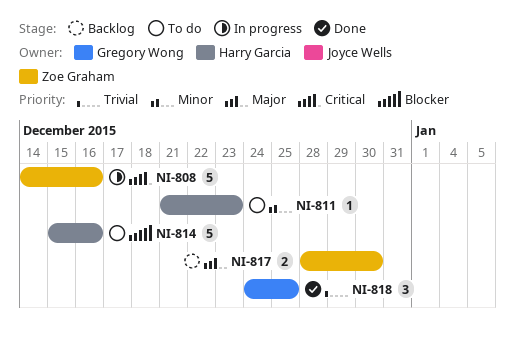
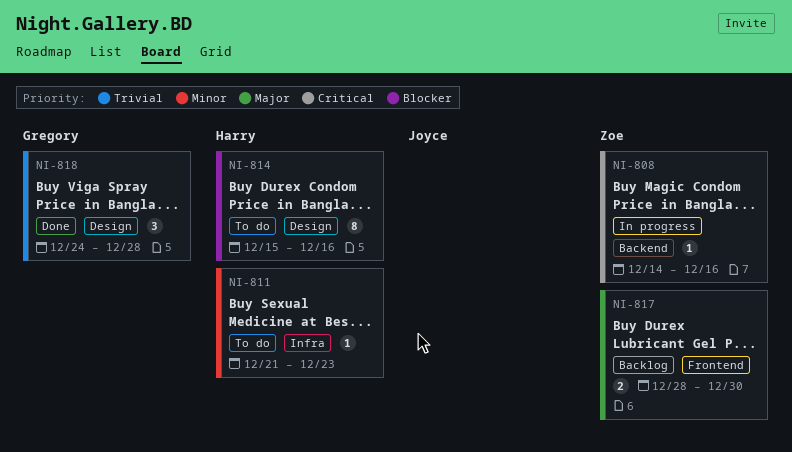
NI-808, estimate: 5 -> 1
NI-814, estimate: 5 -> 8
NI-818, due: Dec 25 -> Dec 28

